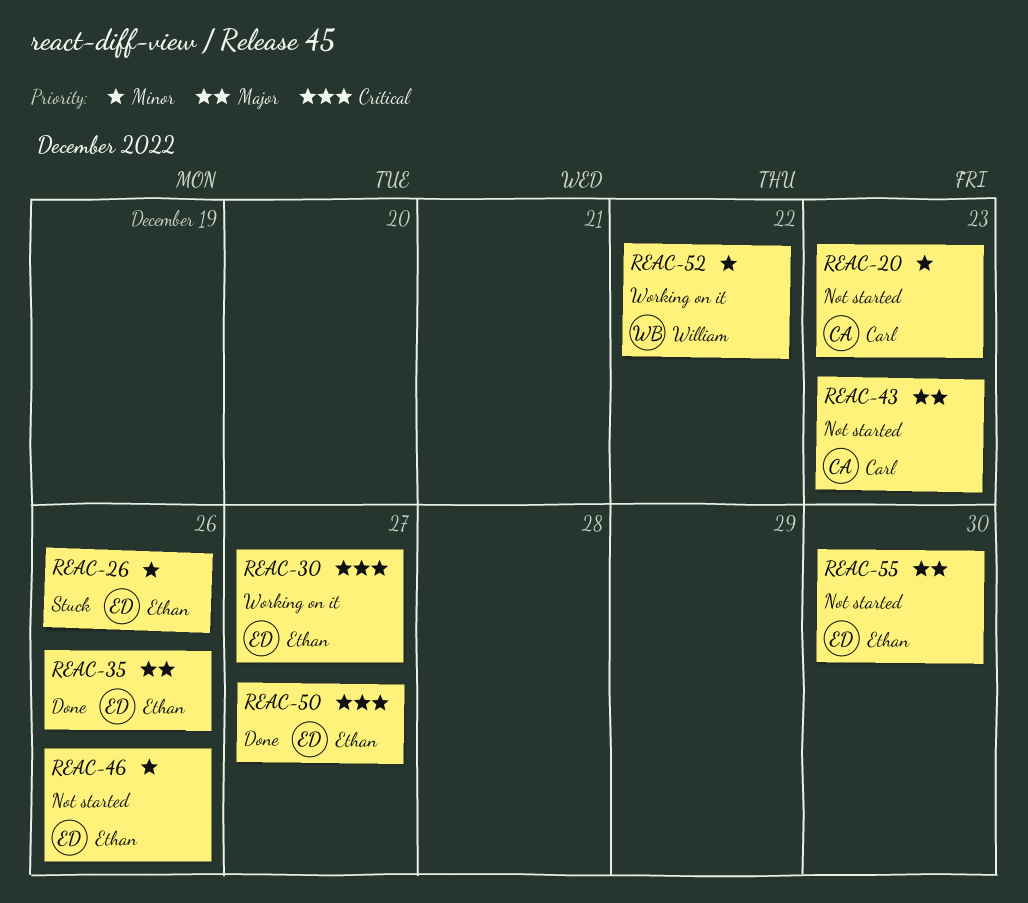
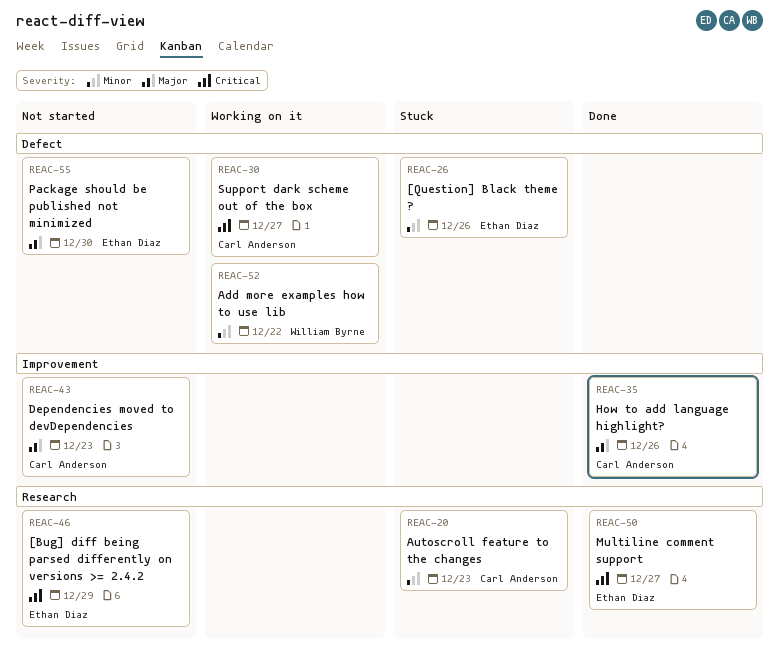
REAC-20, status: Not started -> Stuck
REAC-30, owner: Ethan Diaz -> Carl Anderson
REAC-35, owner: Ethan Diaz -> Carl Anderson
REAC-46, priority: Minor -> Critical
REAC-46, due: Dec 26 -> Dec 29

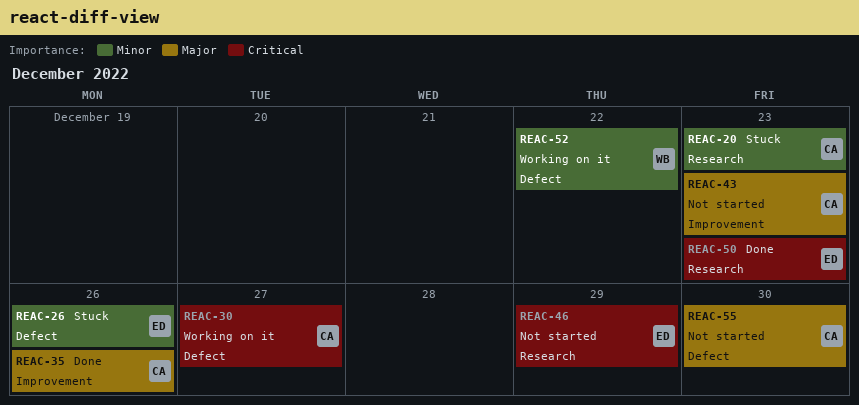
REAC-50, due: Dec 27 -> Dec 23
REAC-55, owner: Ethan Diaz -> Carl Anderson

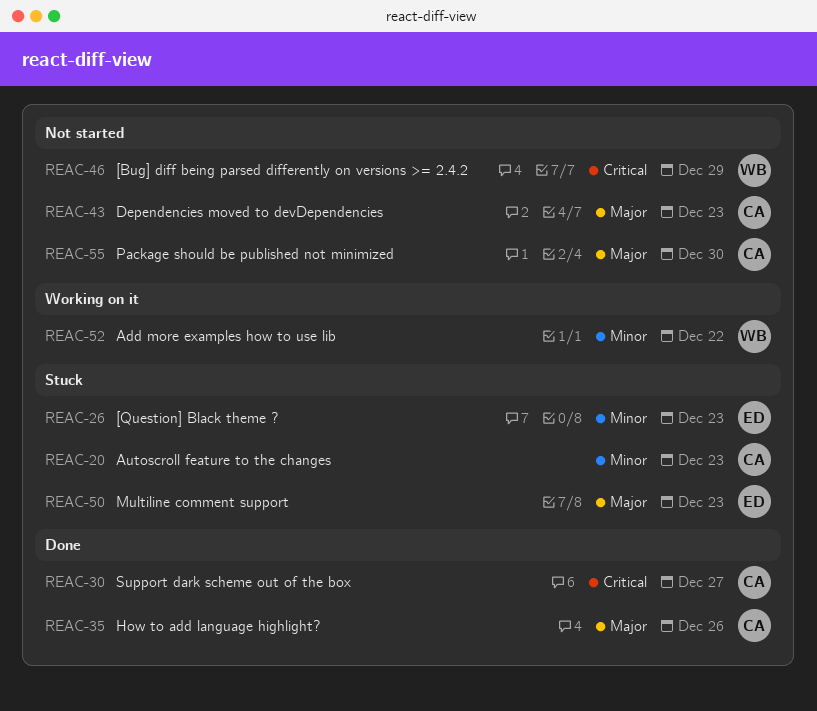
REAC-26, due: Dec 26 -> Dec 23
REAC-30, status: Working on it -> Done
REAC-46, owner: ED -> WB
REAC-50, status: Done -> Stuck
REAC-50, priority: Critical -> Major

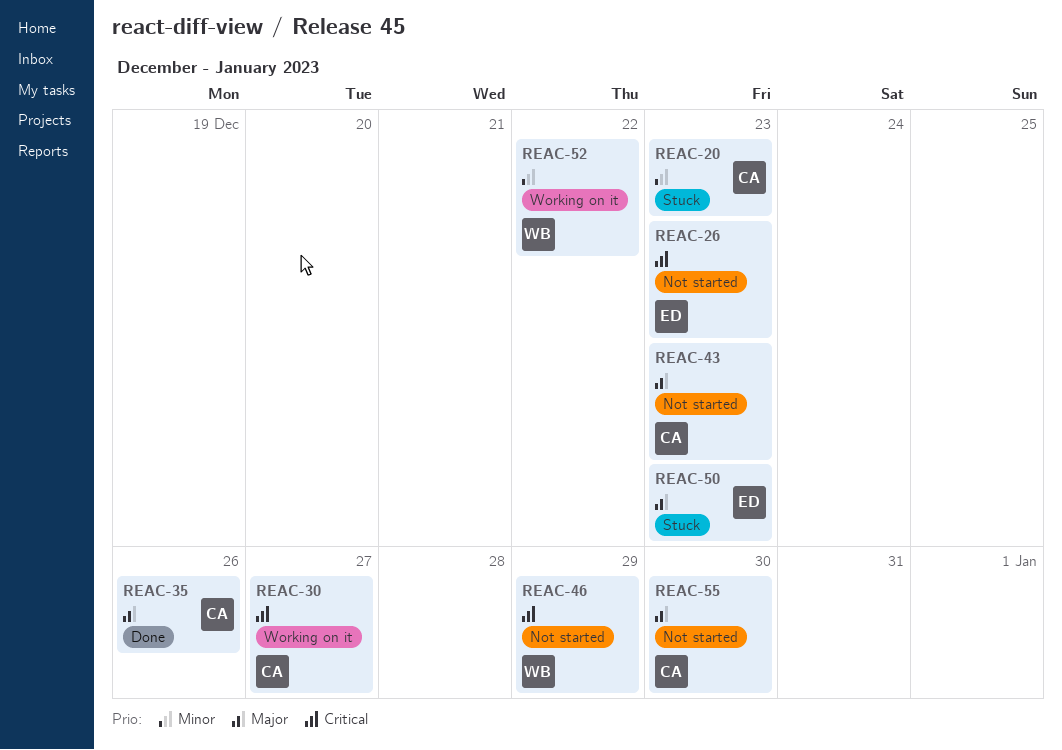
REAC-26, status: Stuck -> Not started
REAC-26, priority: Minor -> Critical
REAC-30, status: Done -> Working on it

